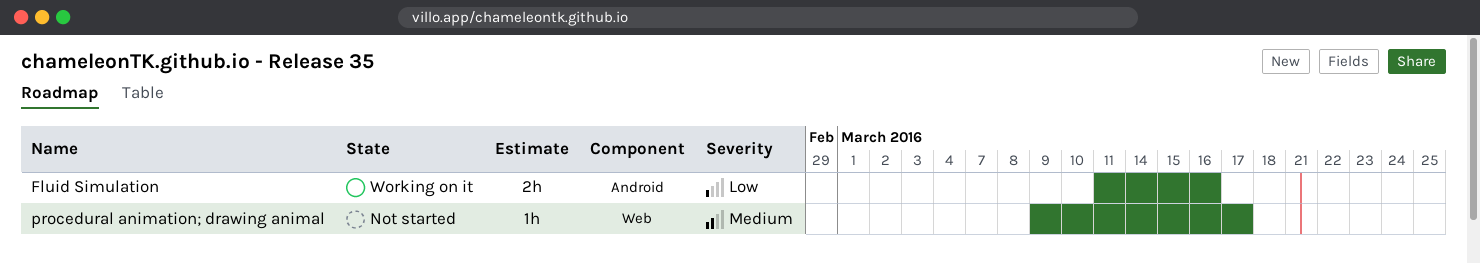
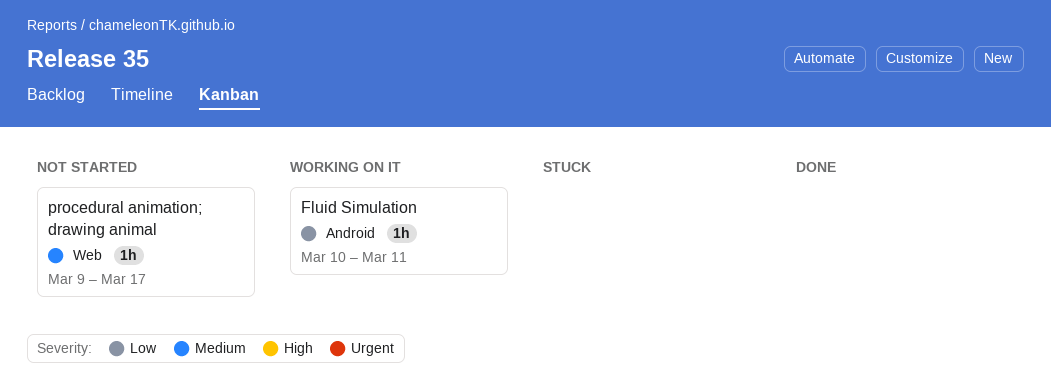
Fluid Simulation, estimate: 2h -> 1h
Fluid Simulation, start: Mar 11 -> Mar 10
Fluid Simulation, due: Mar 16 -> Mar 11

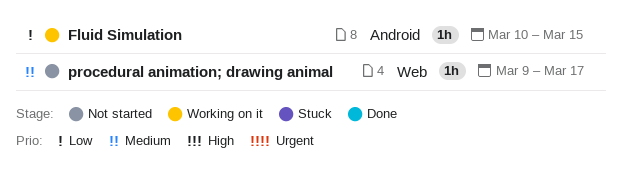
Fluid Simulation, due: Mar 11 -> Mar 15

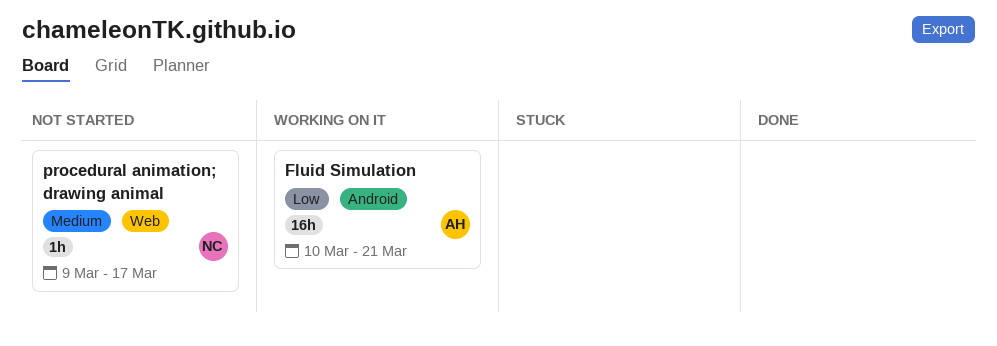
Fluid Simulation, estimate: 1h -> 16h
Fluid Simulation, due: Mar 15 -> Mar 21

